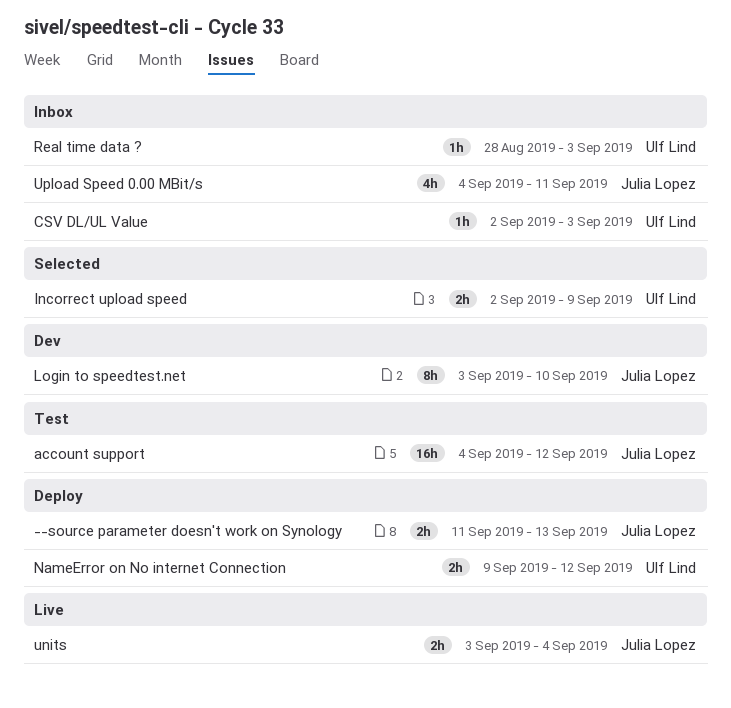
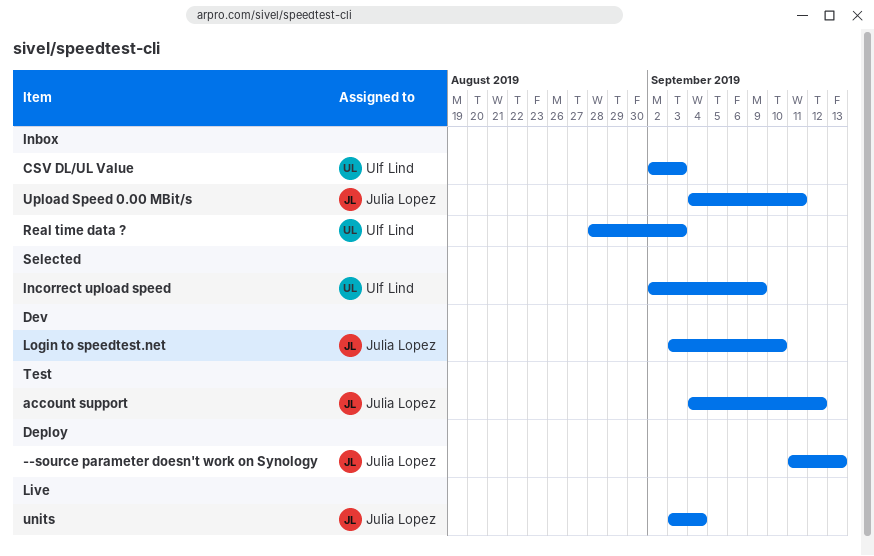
NameError on No internet Connection: present -> none

